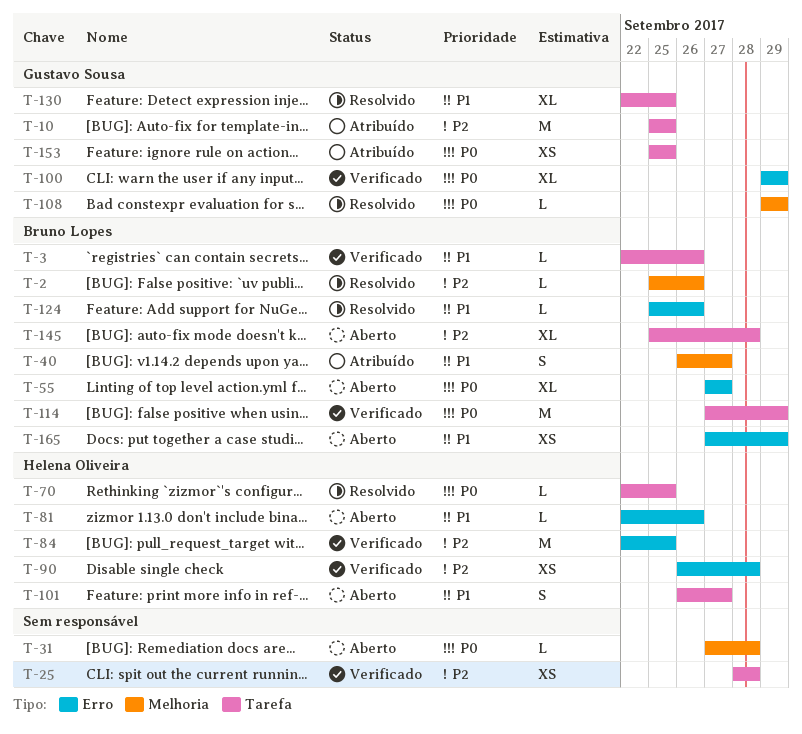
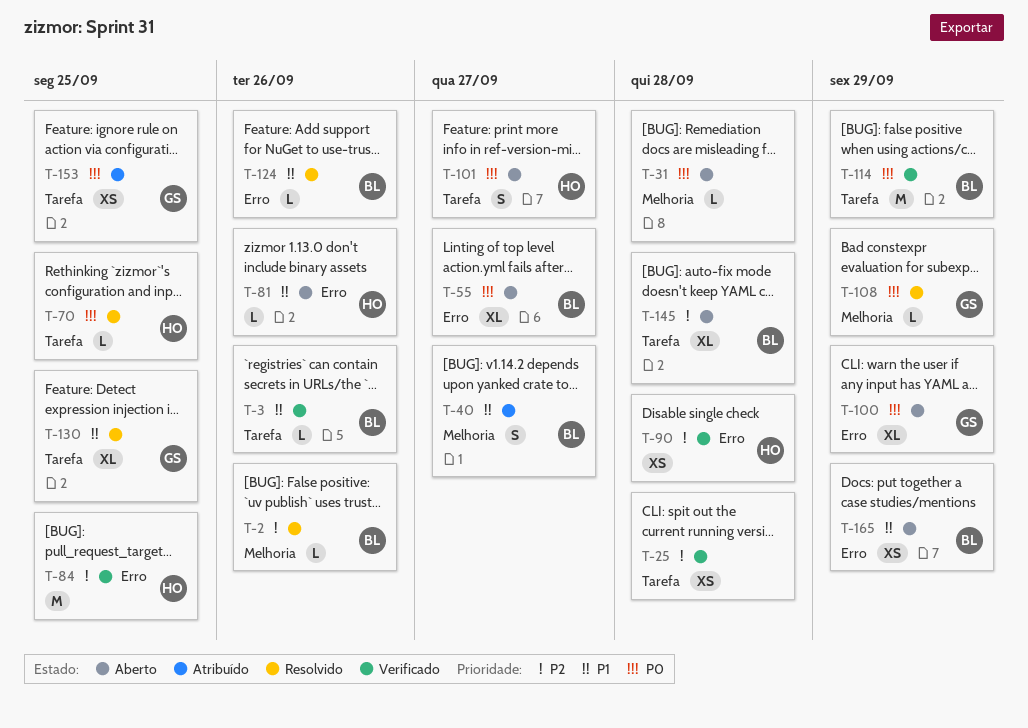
T-10: present -> none
T-100, status: Verificado -> Aberto
T-101, priority: P1 -> P0

